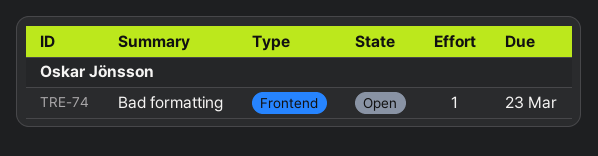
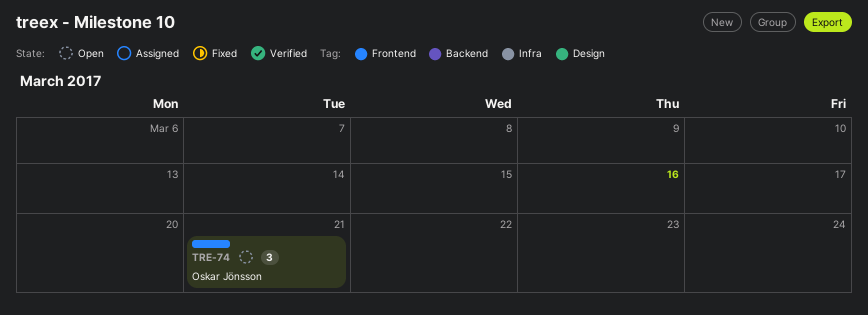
TRE-74, estimate: 1 -> 3
TRE-74, due: Mar 23 -> Mar 21

